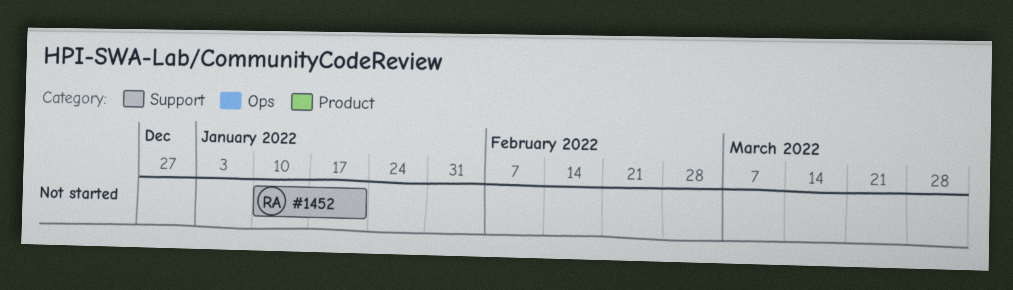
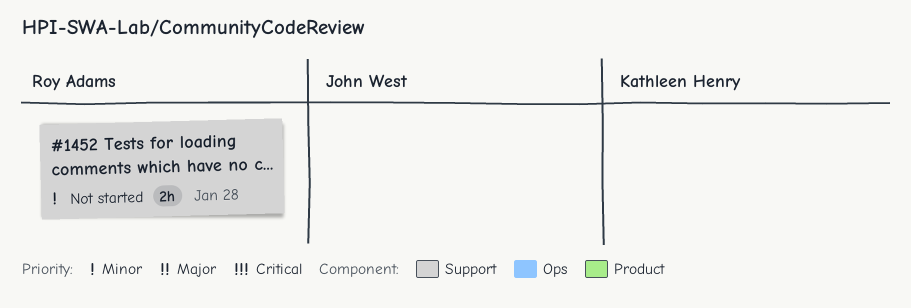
#1452, due: Jan 21 -> Jan 28

